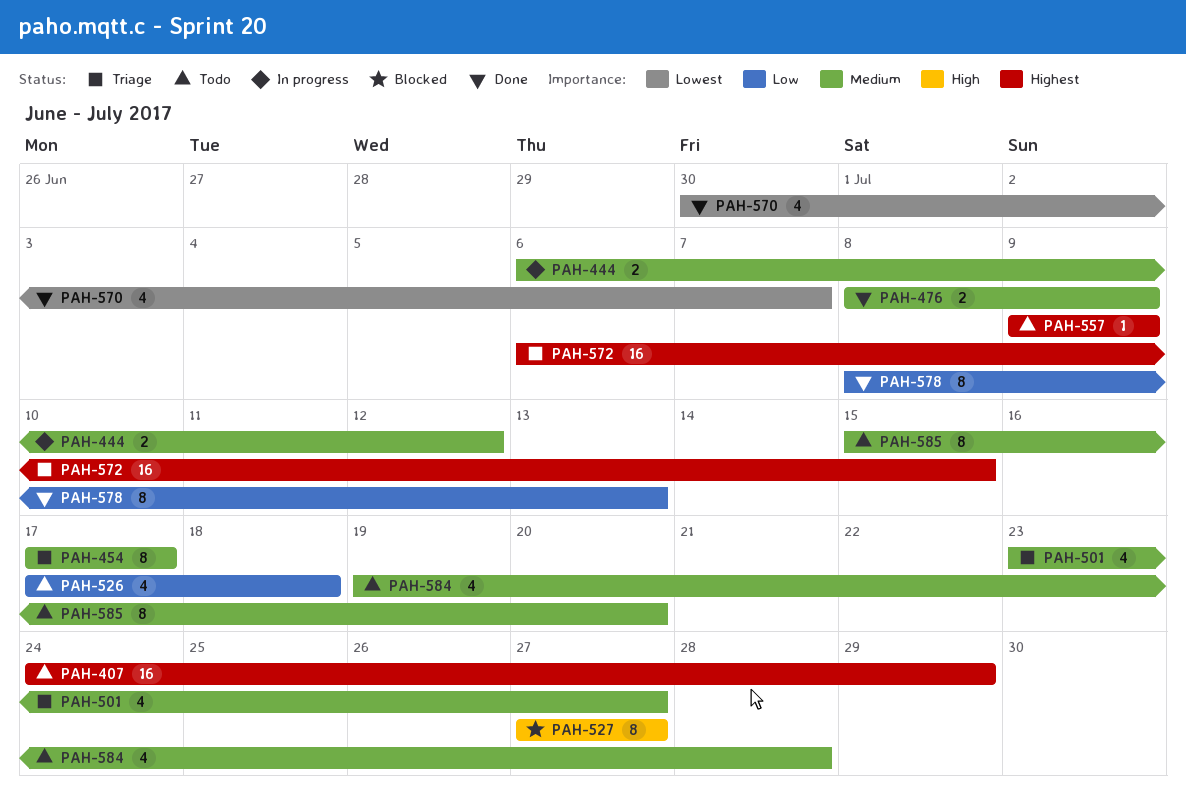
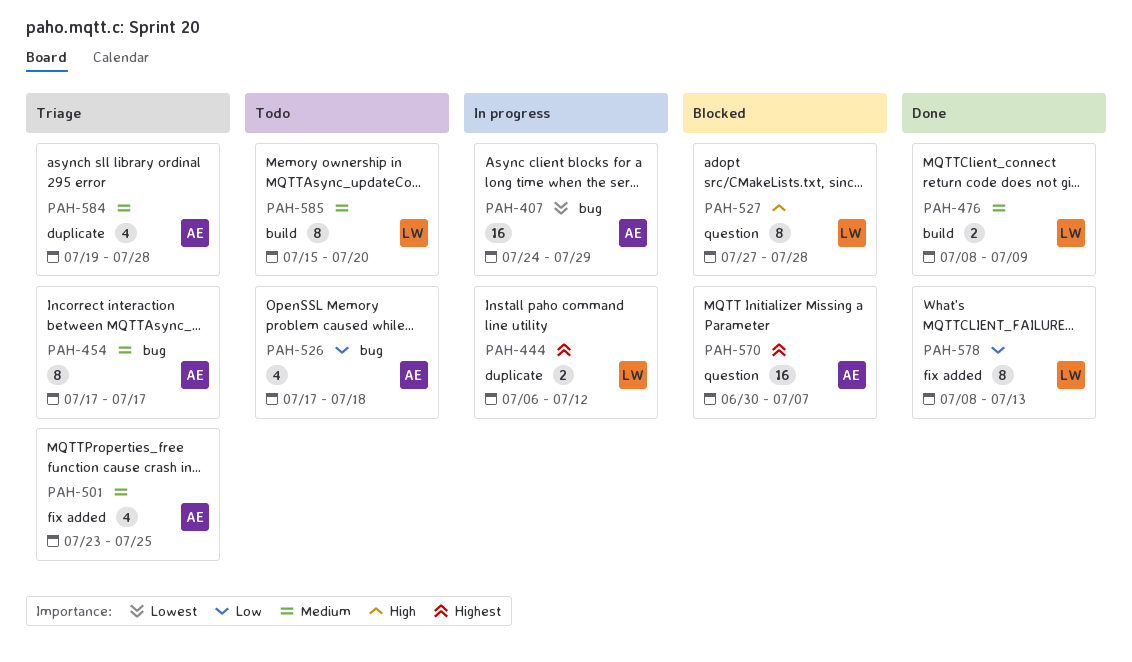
PAH-407, status: Todo -> In progress
PAH-407, priority: Highest -> Lowest
PAH-444, priority: Medium -> Highest
PAH-501, due: Jul 27 -> Jul 25
PAH-527, due: Jul 27 -> Jul 28
PAH-557: present -> none
PAH-570, status: Done -> Blocked
PAH-570, priority: Lowest -> Highest
PAH-570, estimate: 4 -> 16
PAH-572: present -> none
PAH-584, status: Todo -> Triage

